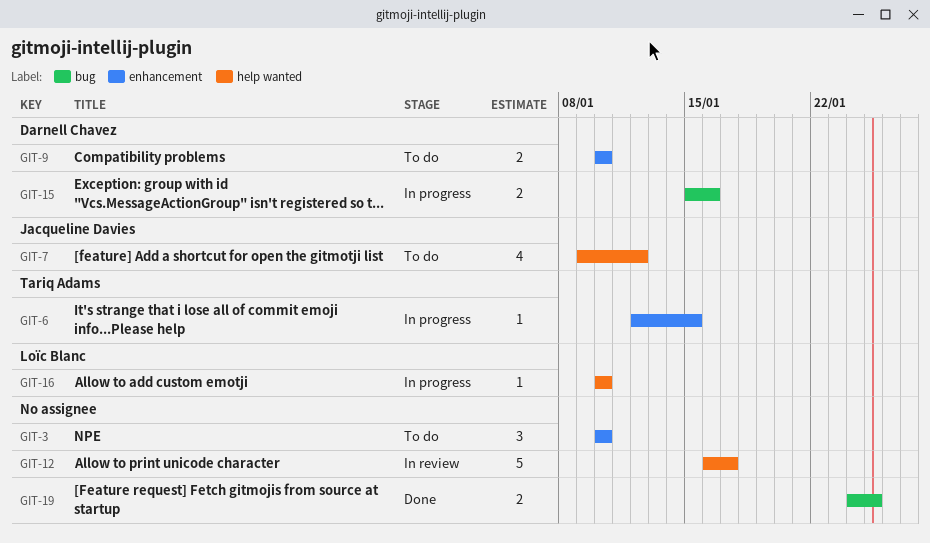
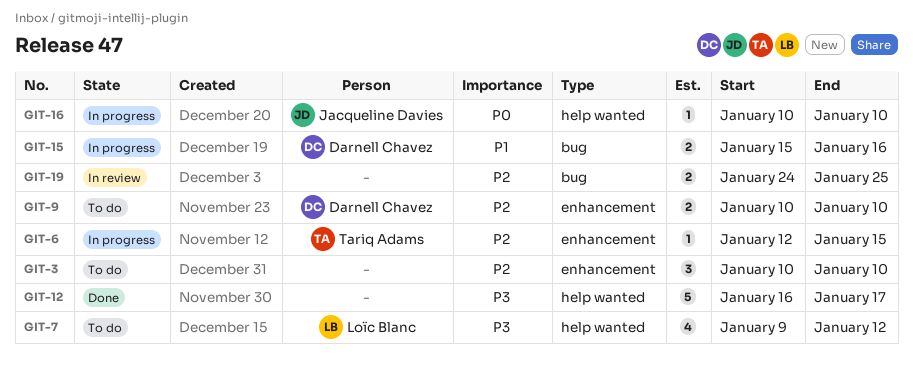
GIT-7, owner: Jacqueline Davies -> Loïc Blanc
GIT-12, status: In review -> Done
GIT-16, owner: Loïc Blanc -> Jacqueline Davies
GIT-19, status: Done -> In review

